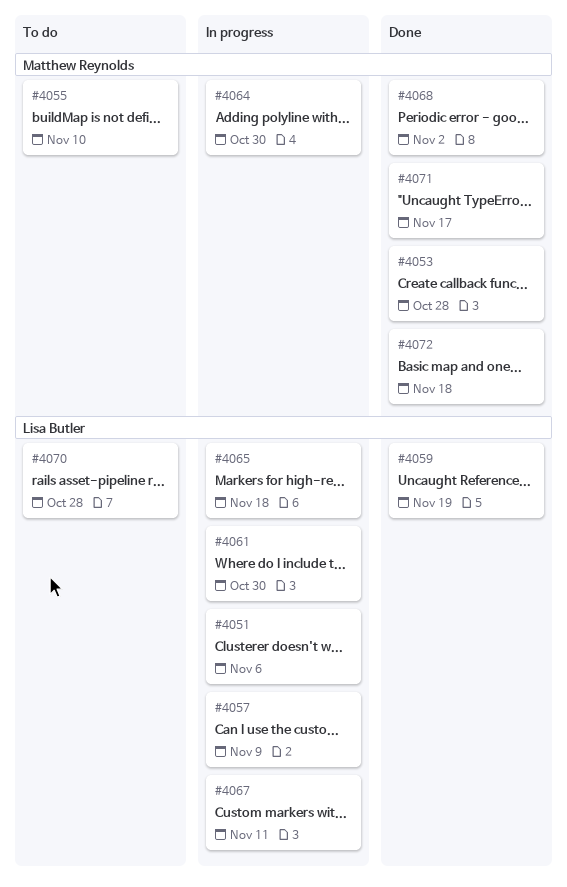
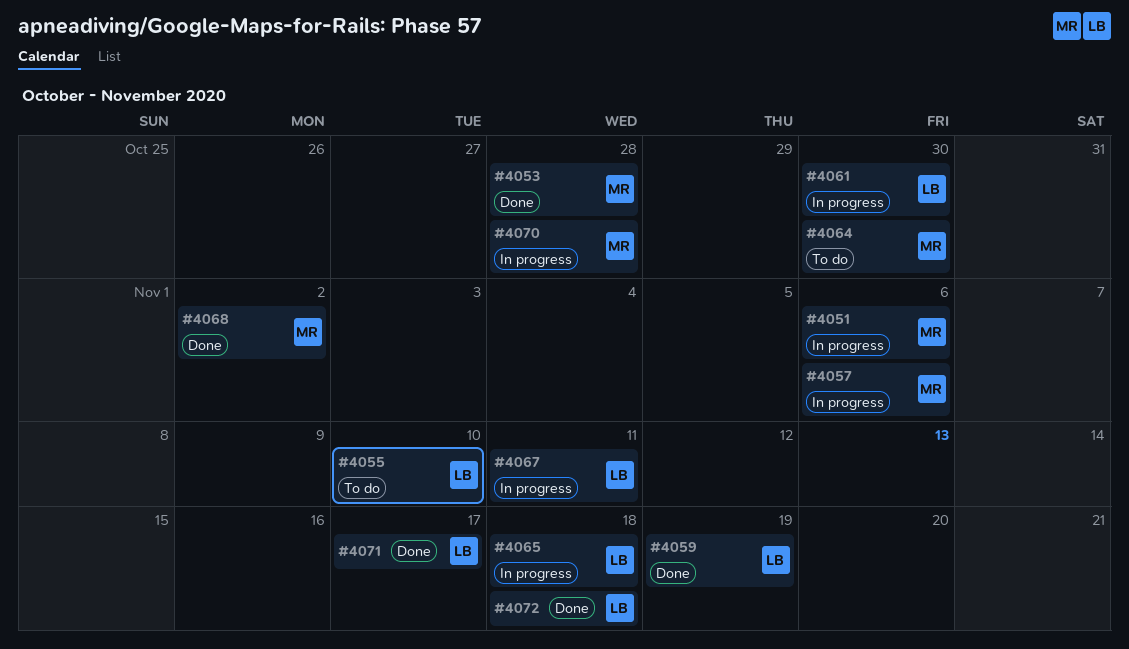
#4051, owner: Lisa Butler -> Matthew Reynolds
#4055, owner: Matthew Reynolds -> Lisa Butler
#4057, owner: Lisa Butler -> Matthew Reynolds
#4057, due: Nov 9 -> Nov 6
#4064, status: In progress -> To do
#4070, status: To do -> In progress
#4070, owner: Lisa Butler -> Matthew Reynolds
#4071, owner: Matthew Reynolds -> Lisa Butler
#4072, owner: Matthew Reynolds -> Lisa Butler

